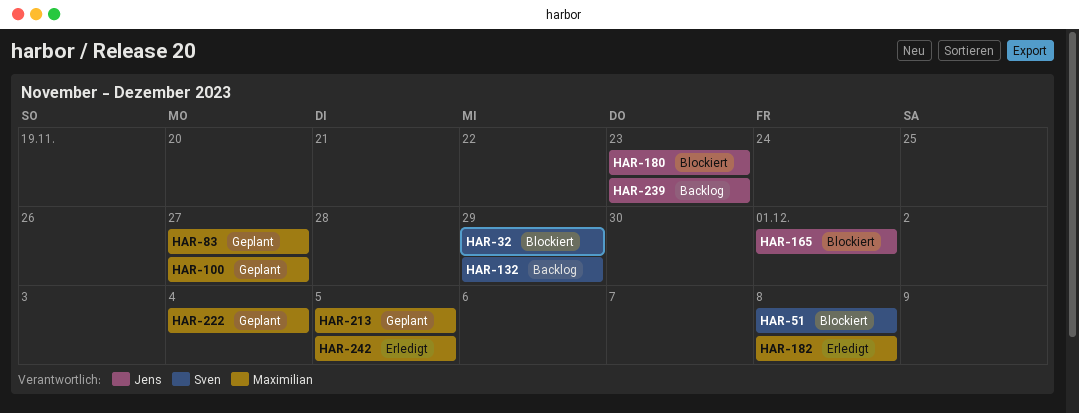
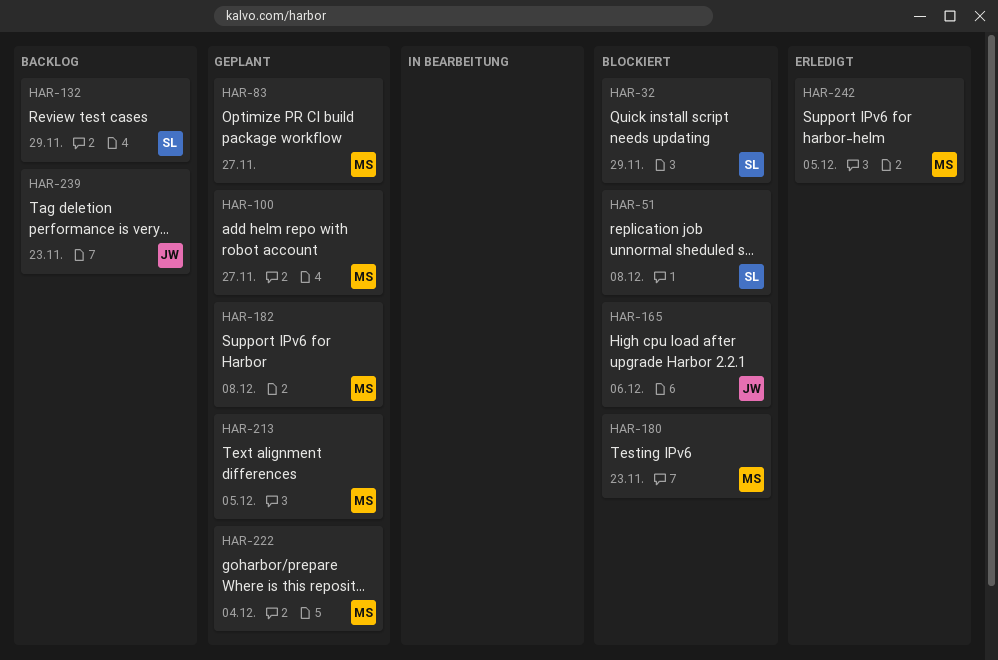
HAR-165, due: Dec 1 -> Dec 6
HAR-180, owner: Jens -> Maximilian
HAR-182, status: Erledigt -> Geplant

